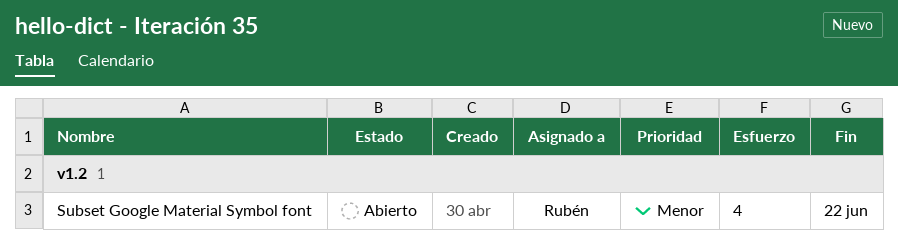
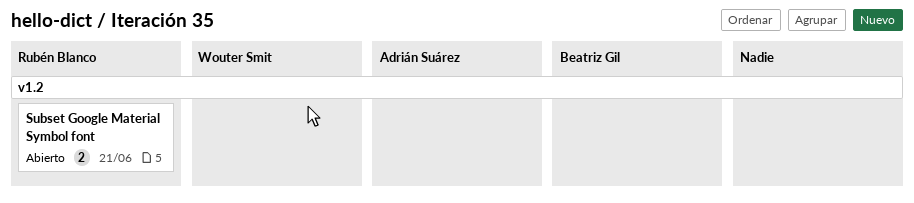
Subset Google Material Symbol font, estimate: 4 -> 2
Subset Google Material Symbol font, due: Jun 22 -> Jun 21

